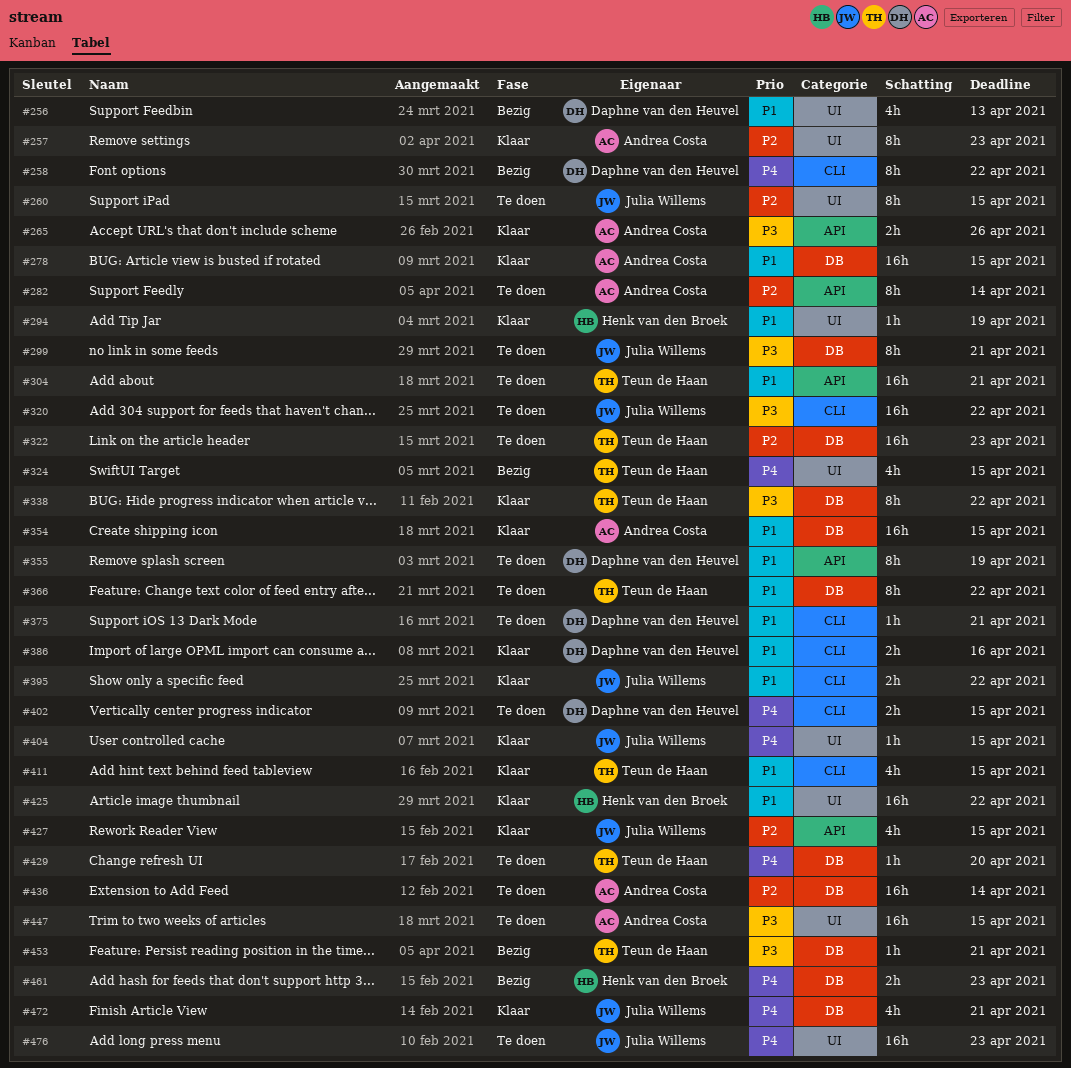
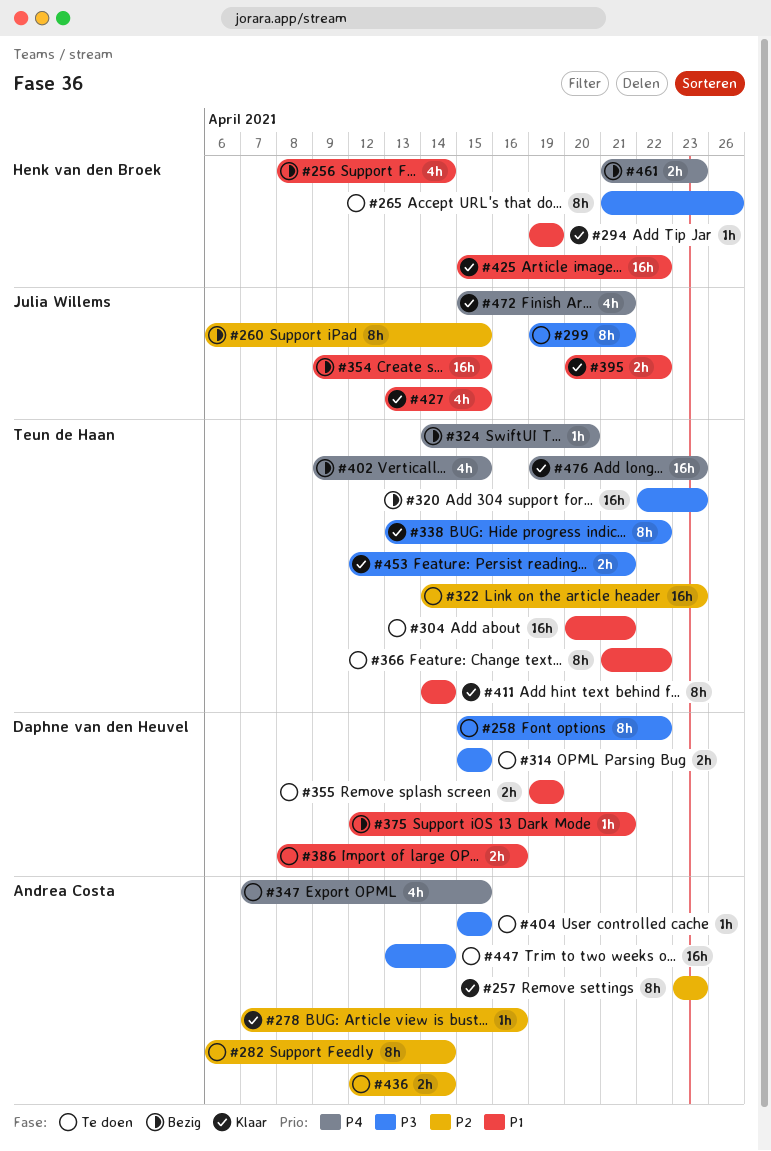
#256, owner: Daphne van den Heuvel -> Henk van den Broek
#256, due: Apr 13 -> Apr 14
#258, status: Bezig -> Te doen
#258, priority: P4 -> P3
#260, status: Te doen -> Bezig
#265, status: Klaar -> Te doen
#265, owner: Andrea Costa -> Henk van den Broek
#265, estimate: 2h -> 8h
#278, priority: P1 -> P2
#278, estimate: 16h -> 1h
#278, due: Apr 15 -> Apr 16
#314: none -> present
#320, status: Te doen -> Bezig
#320, owner: Julia Willems -> Teun de Haan
#320, due: Apr 22 -> Apr 23
#324, estimate: 4h -> 1h
#324, due: Apr 15 -> Apr 20
#347: none -> present
#354, status: Klaar -> Bezig
#354, owner: Andrea Costa -> Julia Willems
#355, estimate: 8h -> 2h
#375, status: Te doen -> Bezig
#386, status: Klaar -> Te doen
#402, status: Te doen -> Bezig
#402, owner: Daphne van den Heuvel -> Teun de Haan
#402, estimate: 2h -> 4h
#404, status: Klaar -> Te doen
#404, owner: Julia Willems -> Andrea Costa
#404, priority: P4 -> P3
#411, estimate: 4h -> 8h
#411, due: Apr 15 -> Apr 14
#427, priority: P2 -> P1
#429: present -> none
#436, estimate: 16h -> 2h
#447, due: Apr 15 -> Apr 14
#453, status: Bezig -> Klaar
#453, estimate: 1h -> 2h
#476, status: Te doen -> Klaar
#476, owner: Julia Willems -> Teun de Haan

